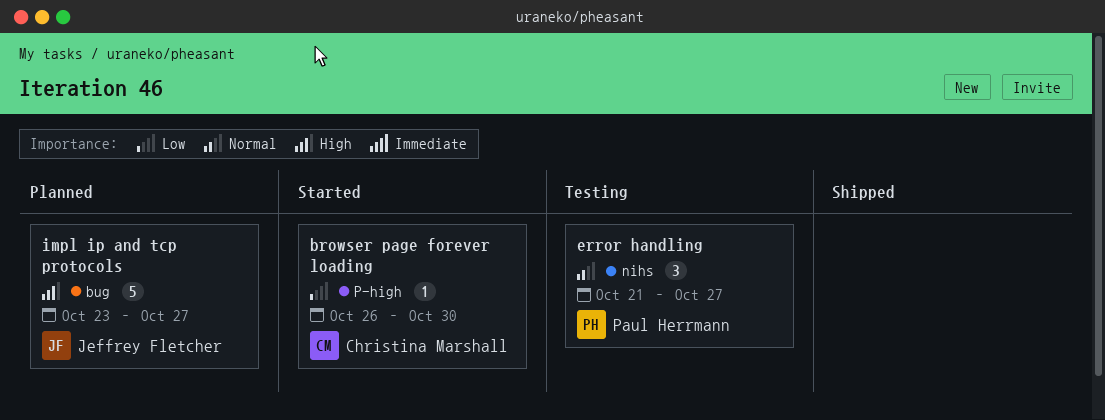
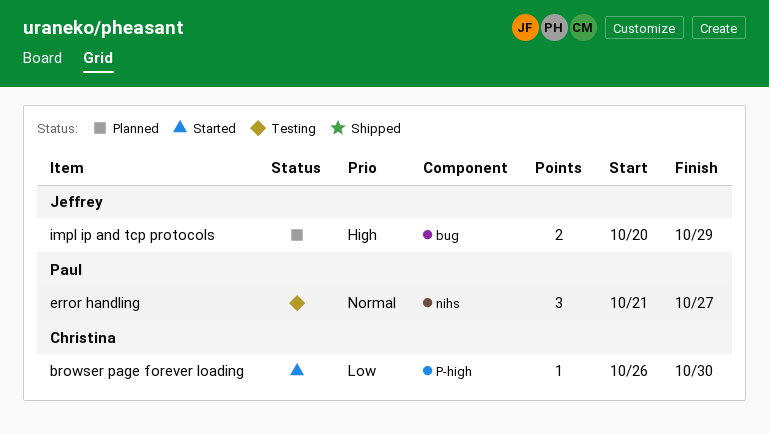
impl ip and tcp protocols, estimate: 5 -> 2
impl ip and tcp protocols, start: Oct 23 -> Oct 20
impl ip and tcp protocols, due: Oct 27 -> Oct 29

